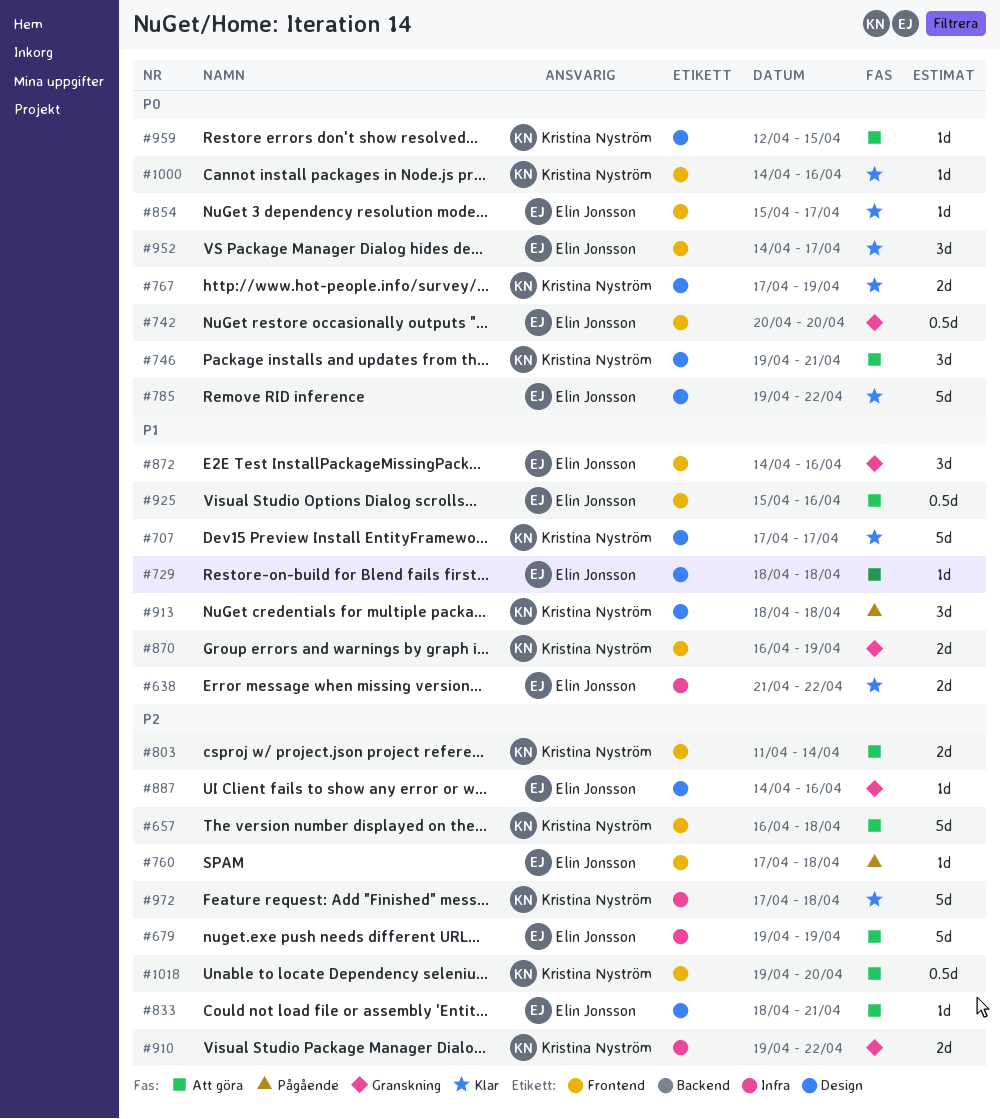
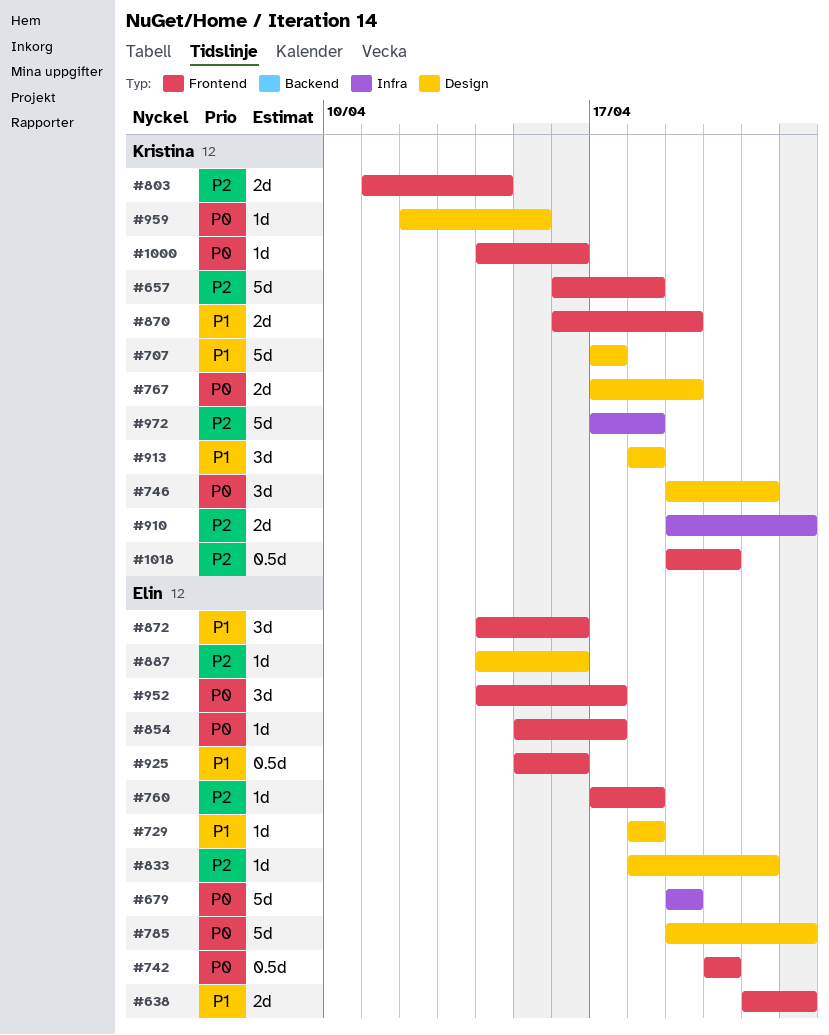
#638, label: Infra -> Frontend
#679, priority: P2 -> P0

